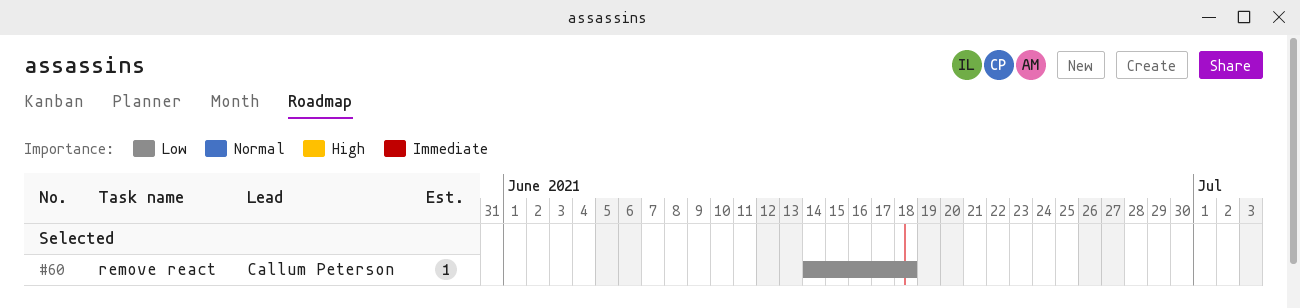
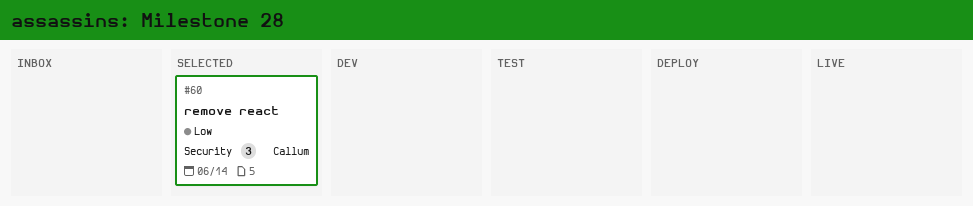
#60, estimate: 1 -> 3
#60, due: Jun 18 -> Jun 14

